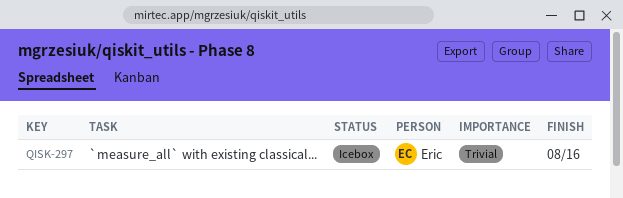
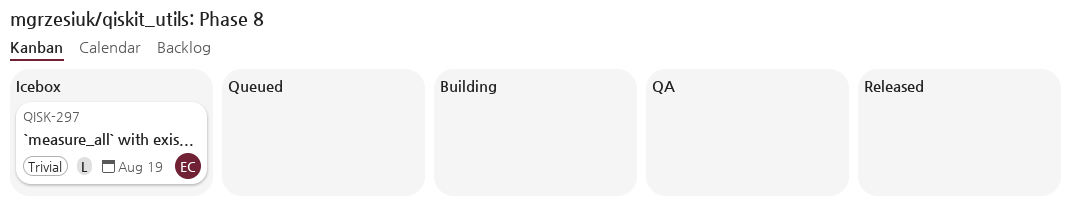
QISK-297, due: Aug 16 -> Aug 19

